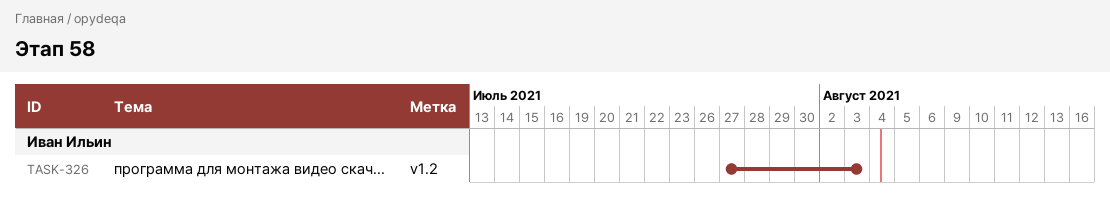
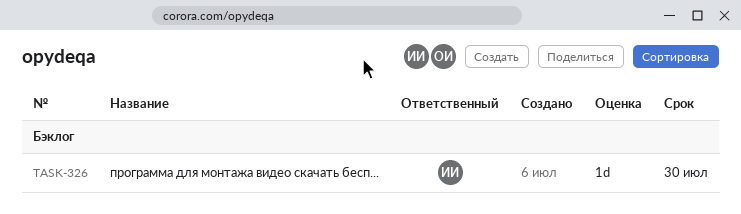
TASK-326, due: Aug 3 -> Jul 30

